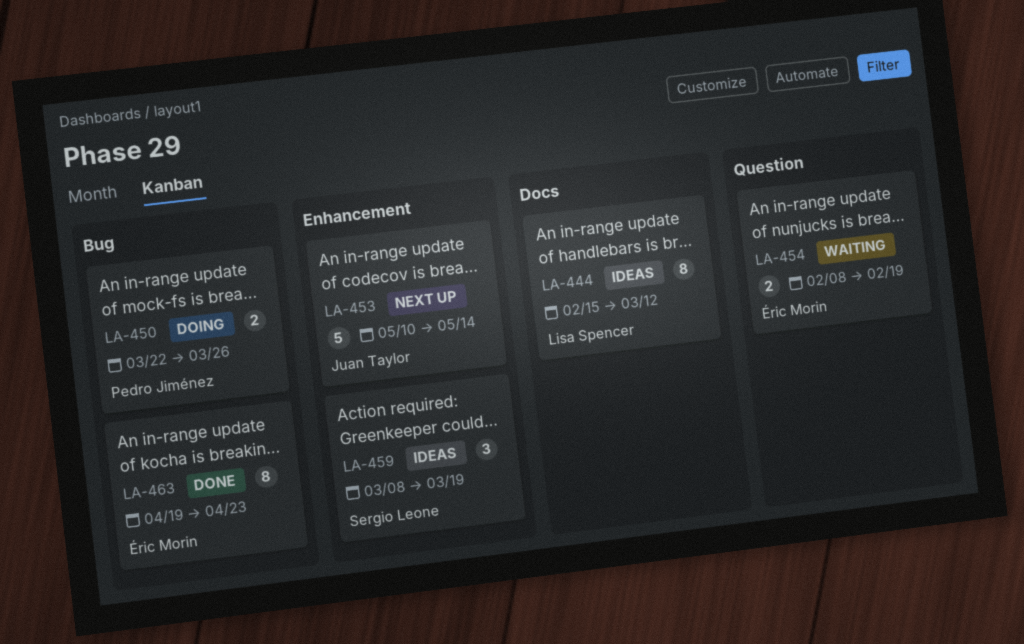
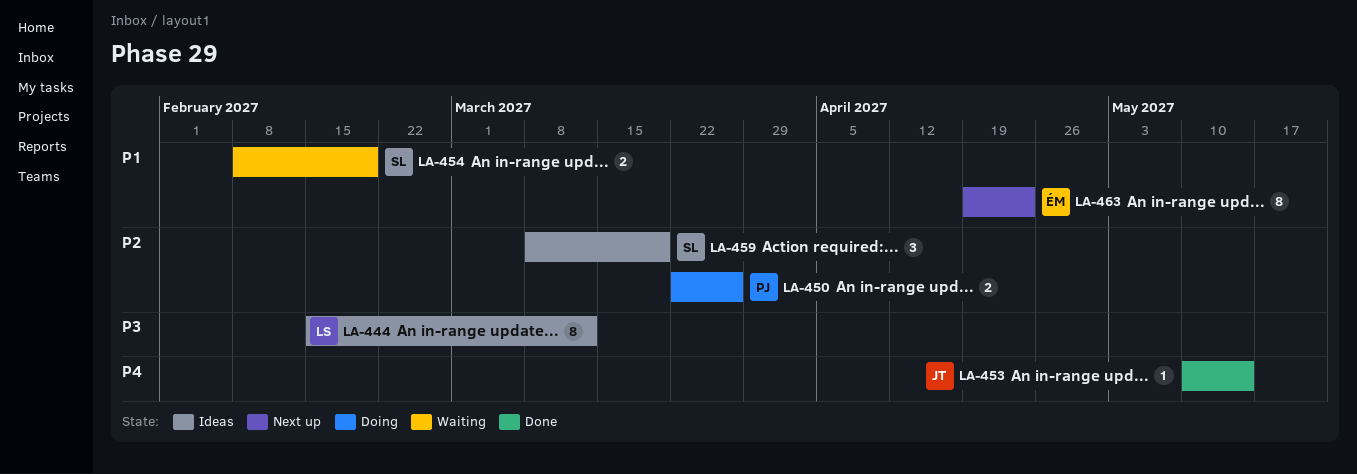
LA-453, status: Next up -> Done
LA-453, estimate: 5 -> 1
LA-454, owner: Éric Morin -> Sergio Leone
LA-463, status: Done -> Next up

